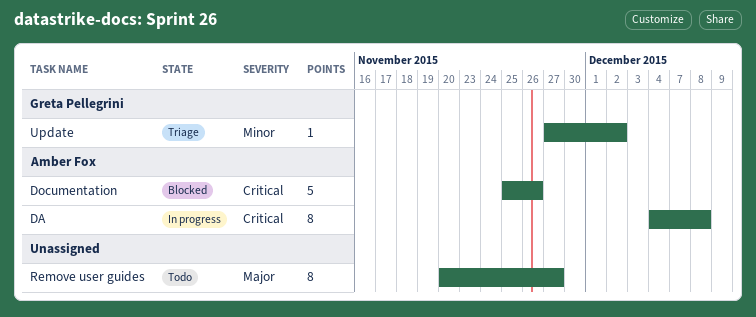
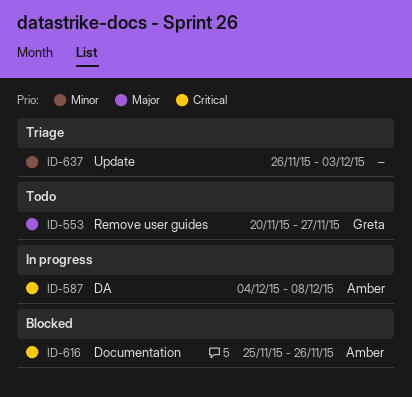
Remove user guides, owner: none -> Greta Pellegrini
Update, owner: Greta Pellegrini -> none
Update, start: Nov 27 -> Nov 26
Update, due: Dec 2 -> Dec 3

